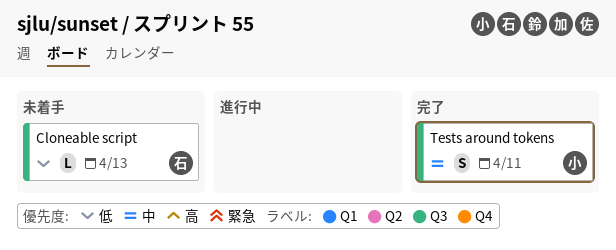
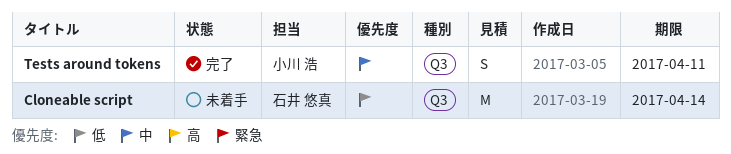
Cloneable script, estimate: L -> M
Cloneable script, due: Apr 13 -> Apr 14

